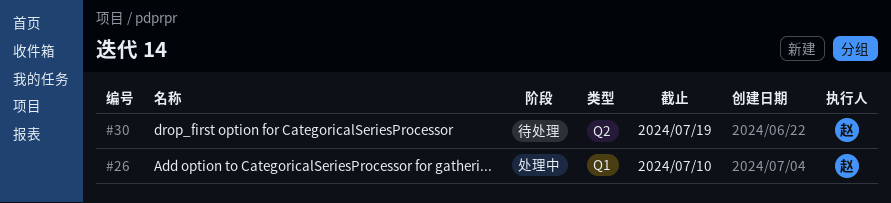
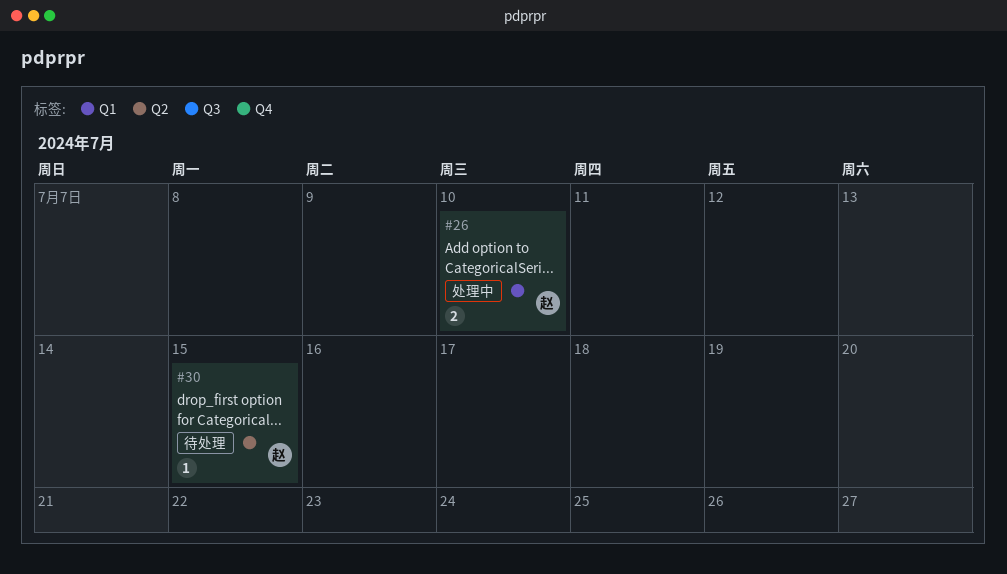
#30, due: Jul 19 -> Jul 15

